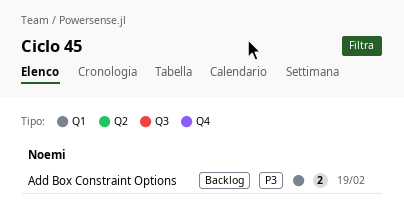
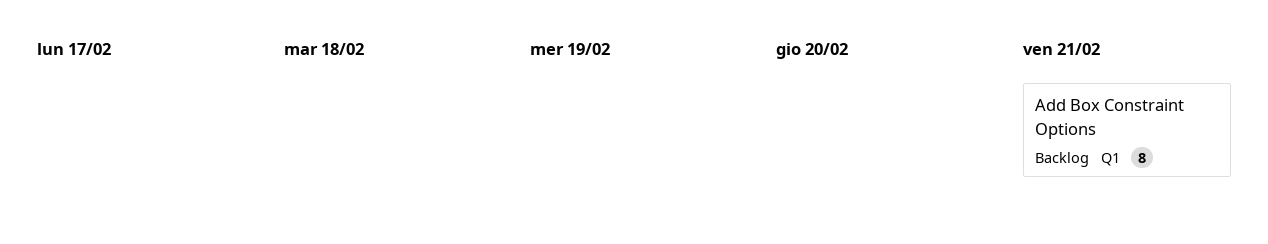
Add Box Constraint Options, estimate: 2 -> 8
Add Box Constraint Options, due: Feb 19 -> Feb 21

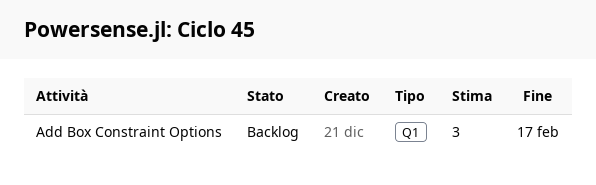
Add Box Constraint Options, estimate: 8 -> 3
Add Box Constraint Options, due: Feb 21 -> Feb 17

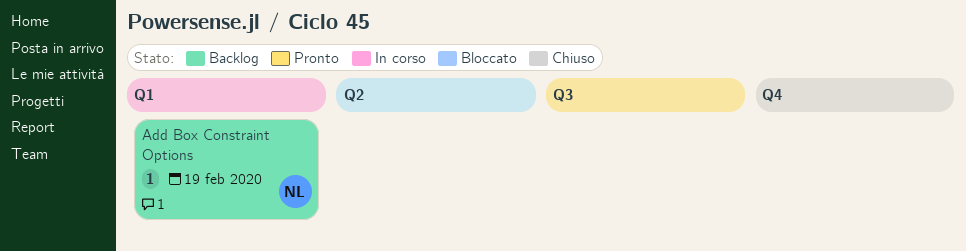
Add Box Constraint Options, estimate: 3 -> 1
Add Box Constraint Options, due: Feb 17 -> Feb 19

